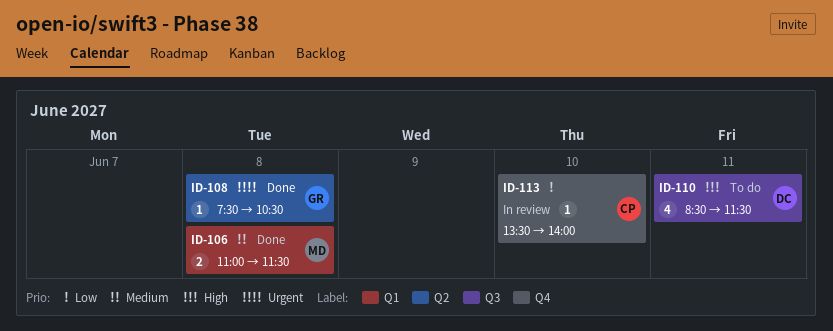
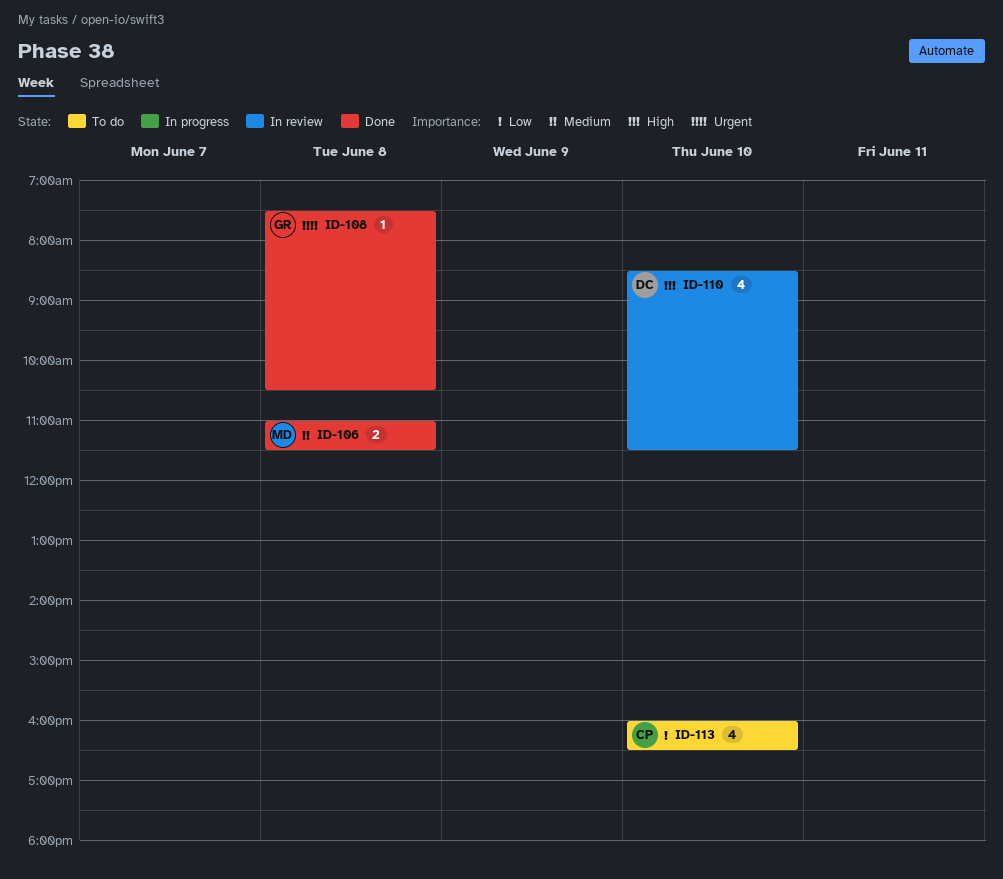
ID-110, status: To do -> In review
ID-110, day: Jun 11 -> Jun 10
ID-113, status: In review -> To do
ID-113, estimate: 1 -> 4
ID-113, begins: 13:30 -> 16:00
ID-113, ends: 14:00 -> 16:30

